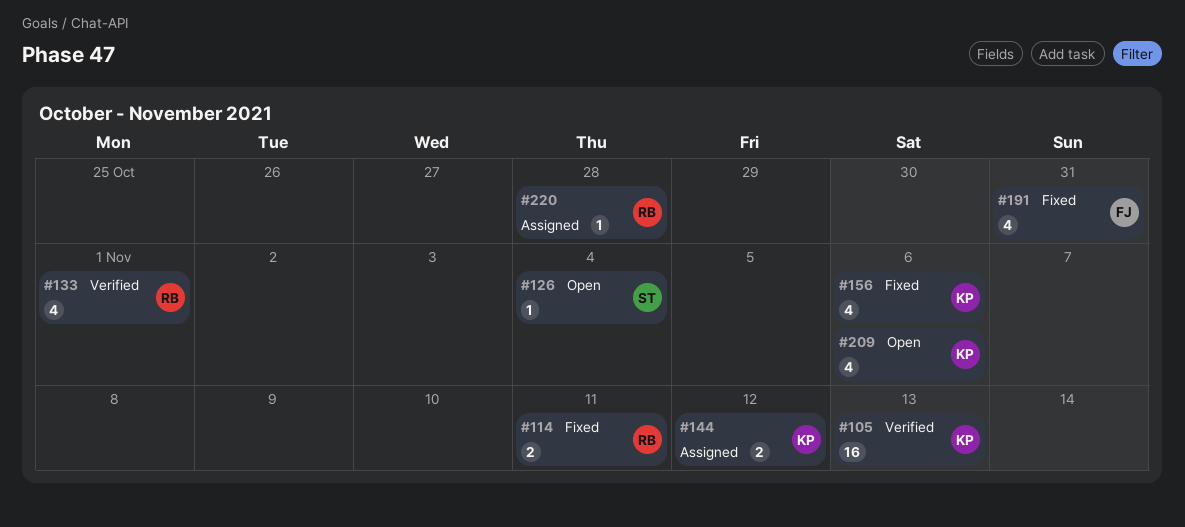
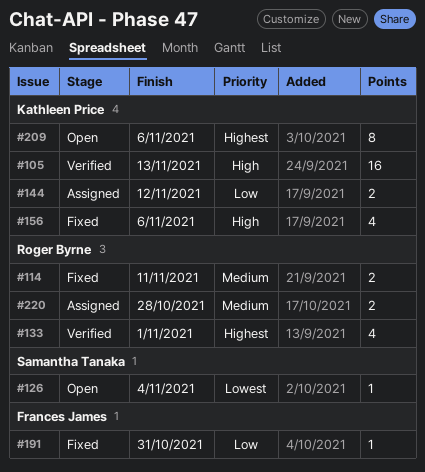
#191, estimate: 4 -> 1
#209, estimate: 4 -> 8
#220, estimate: 1 -> 2

